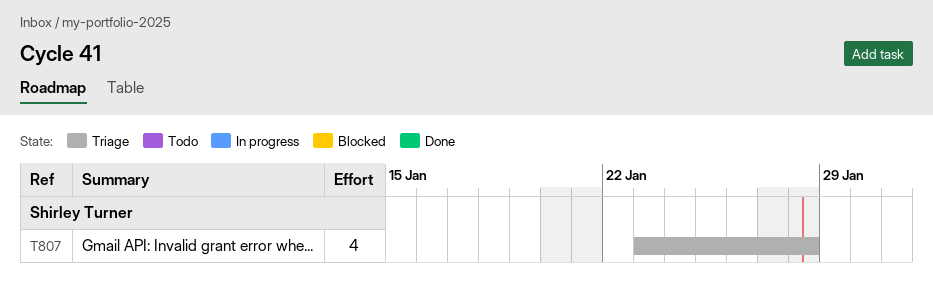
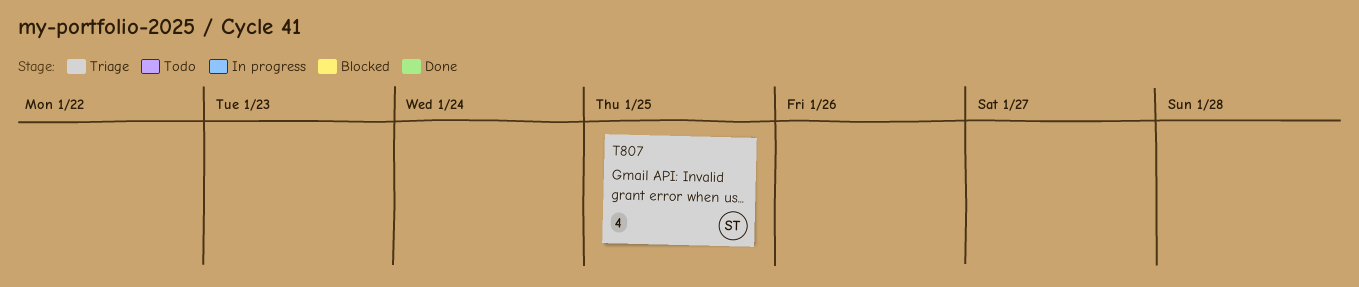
T807, due: Jan 28 -> Jan 25

